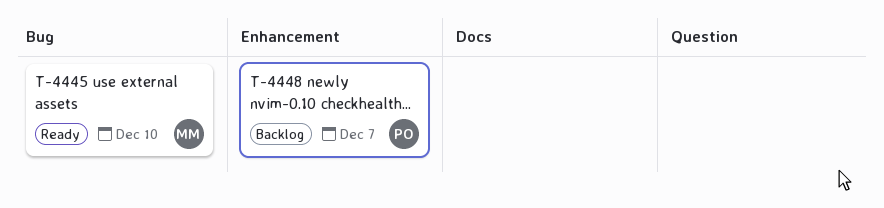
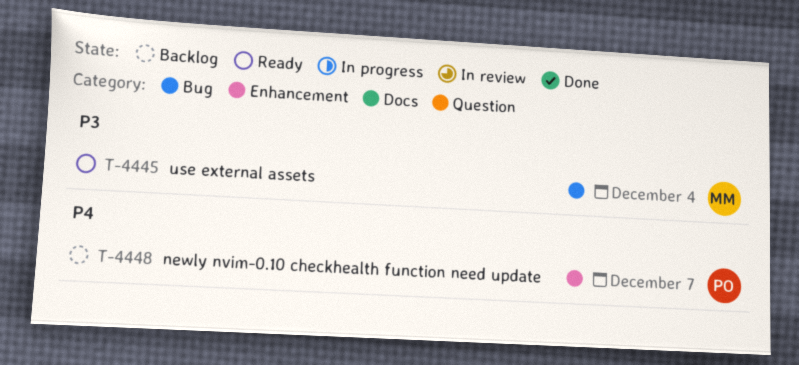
T-4445, due: Dec 10 -> Dec 4

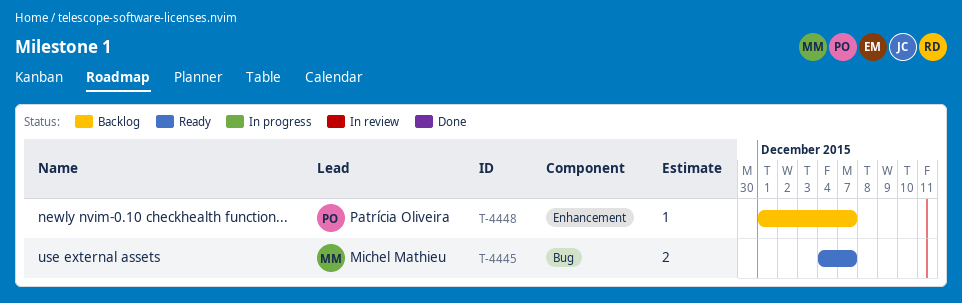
T-4445, due: Dec 4 -> Dec 7

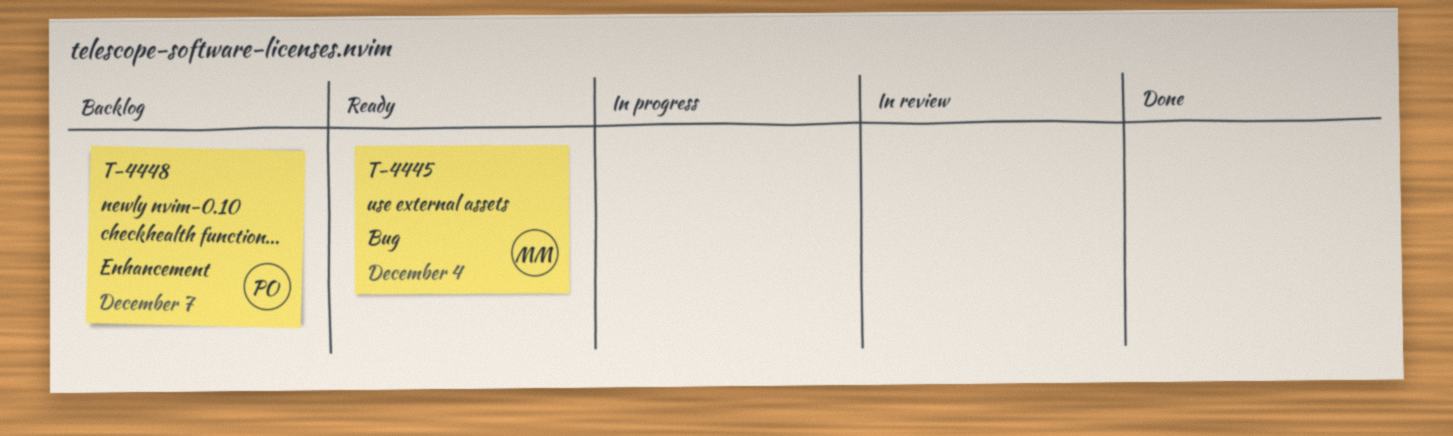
T-4445, due: Dec 7 -> Dec 4

